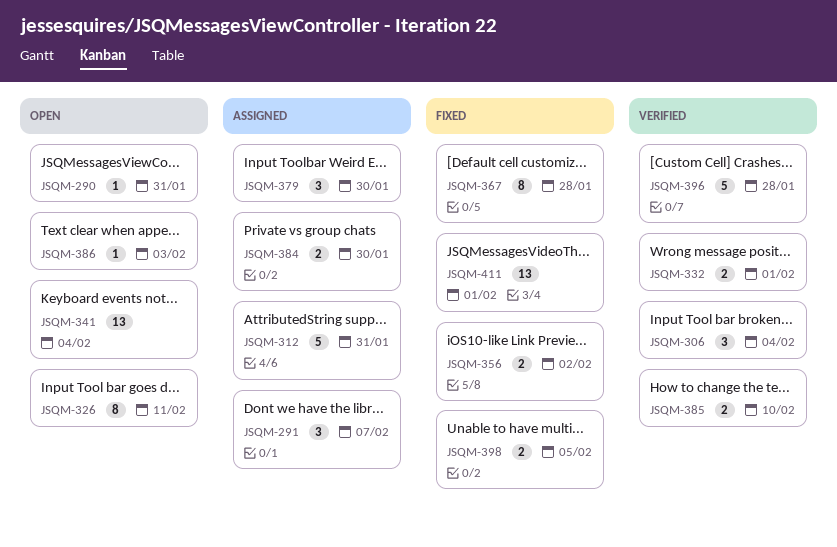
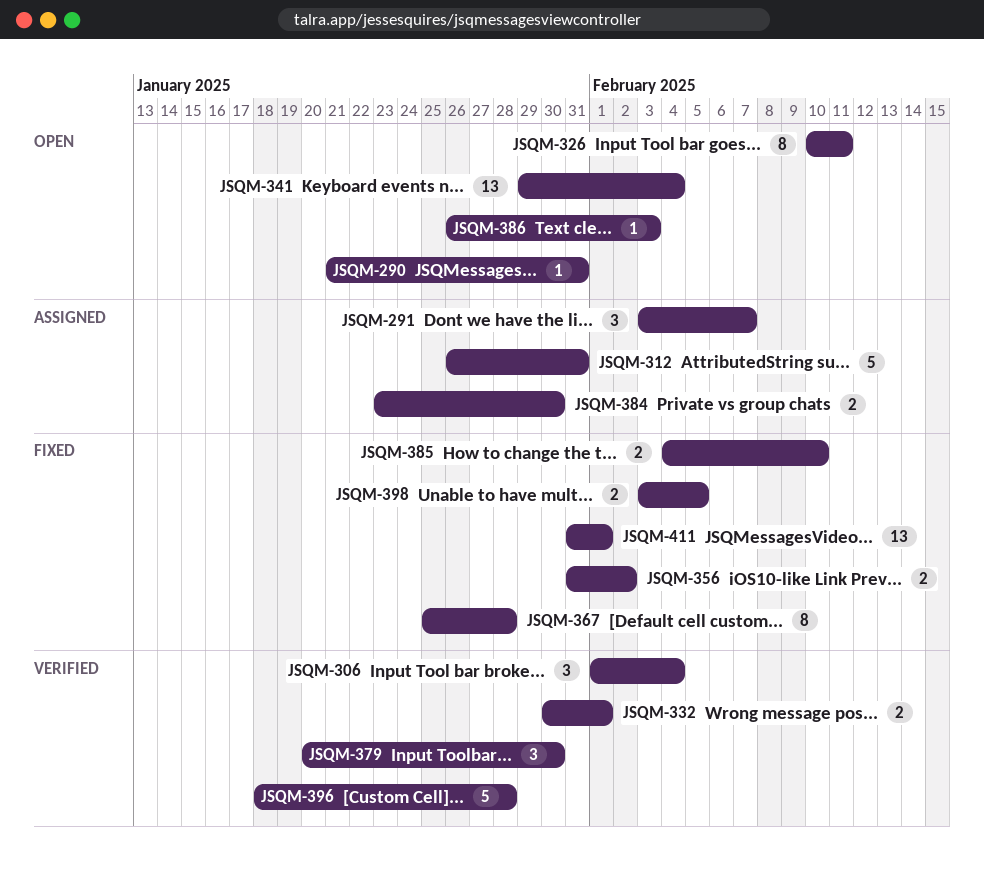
JSQM-379, status: Assigned -> Verified
JSQM-385, status: Verified -> Fixed

